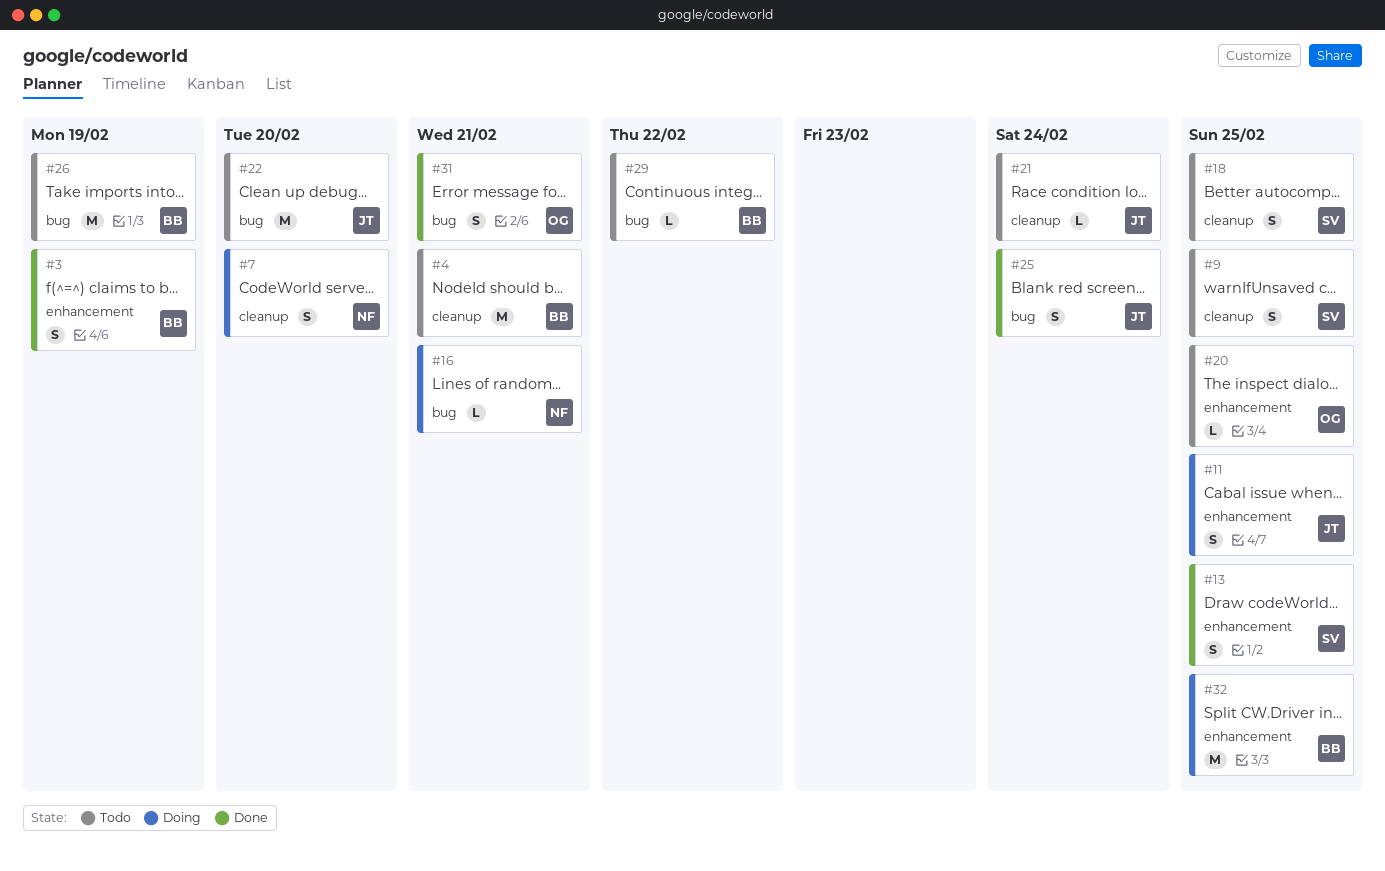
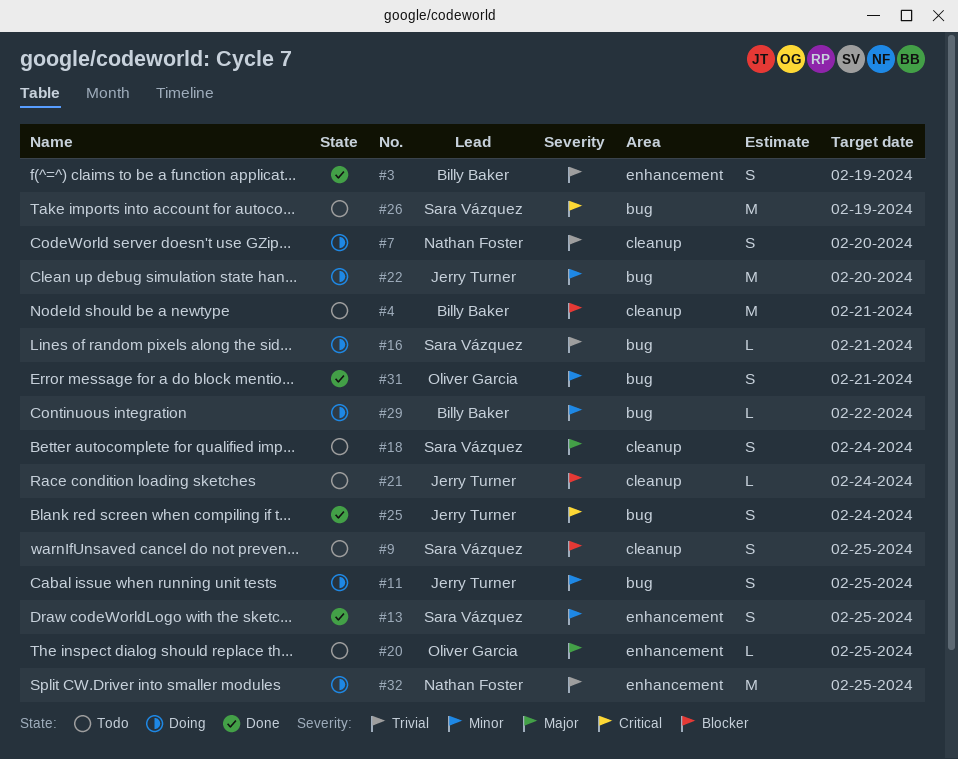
#11, label: enhancement -> bug
#16, owner: Nathan Foster -> Sara Vázquez
#18, due: Feb 25 -> Feb 24
#22, status: Todo -> Doing
#26, owner: Billy Baker -> Sara Vázquez
#29, status: Todo -> Doing
#32, owner: Billy Baker -> Nathan Foster

